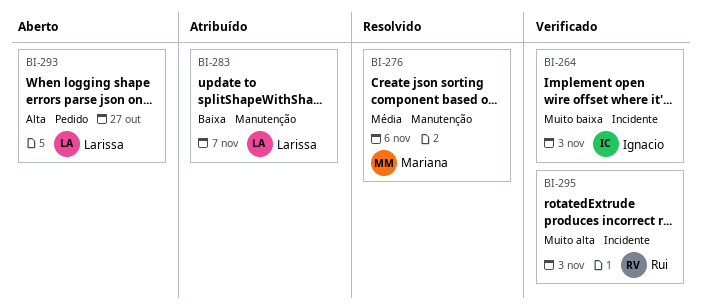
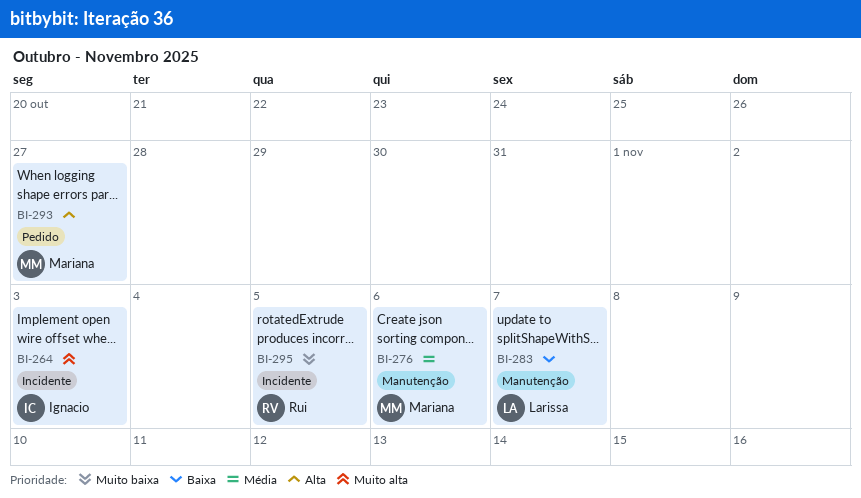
BI-264, priority: Muito baixa -> Muito alta
BI-293, owner: Larissa -> Mariana
BI-295, priority: Muito alta -> Muito baixa
BI-295, due: Nov 3 -> Nov 5

